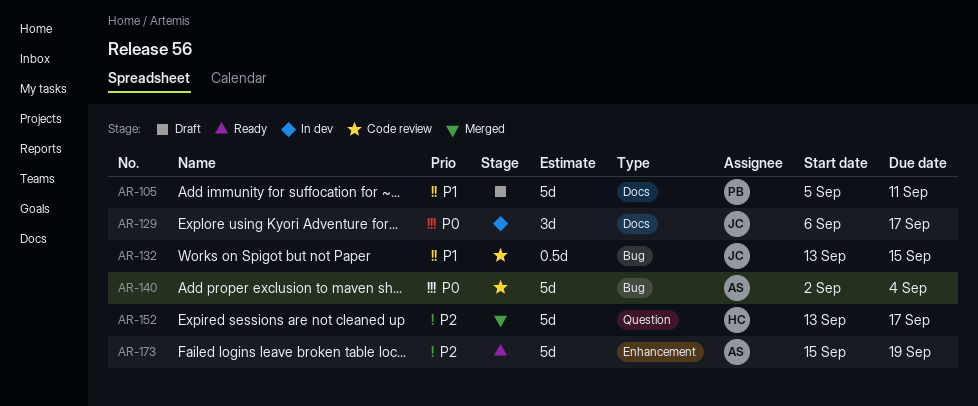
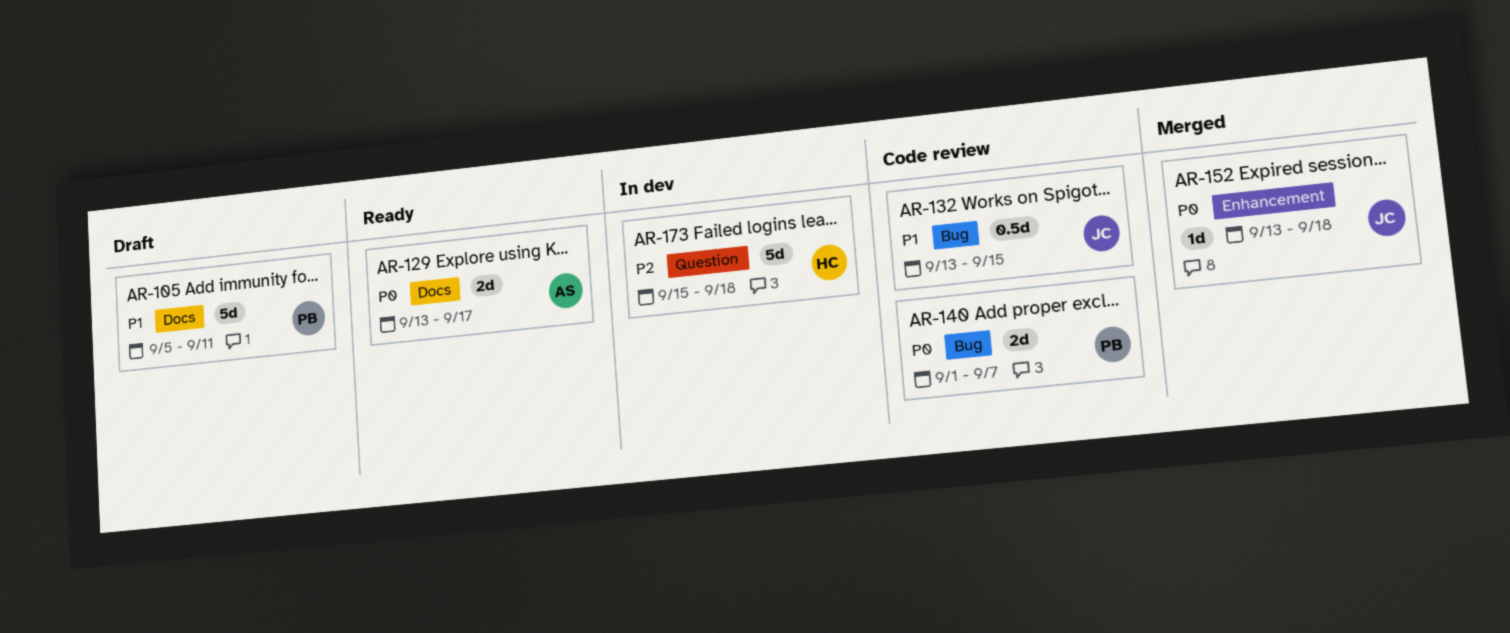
AR-129, status: In dev -> Ready
AR-129, owner: JC -> AS
AR-129, estimate: 3d -> 2d
AR-129, start: Sep 6 -> Sep 13
AR-140, owner: AS -> PB
AR-140, estimate: 5d -> 2d
AR-140, start: Sep 2 -> Sep 1
AR-140, due: Sep 4 -> Sep 7
AR-152, owner: HC -> JC
AR-152, priority: P2 -> P0
AR-152, label: Question -> Enhancement
AR-152, estimate: 5d -> 1d
AR-152, due: Sep 17 -> Sep 18
AR-173, status: Ready -> In dev
AR-173, owner: AS -> HC
AR-173, label: Enhancement -> Question
AR-173, due: Sep 19 -> Sep 18

